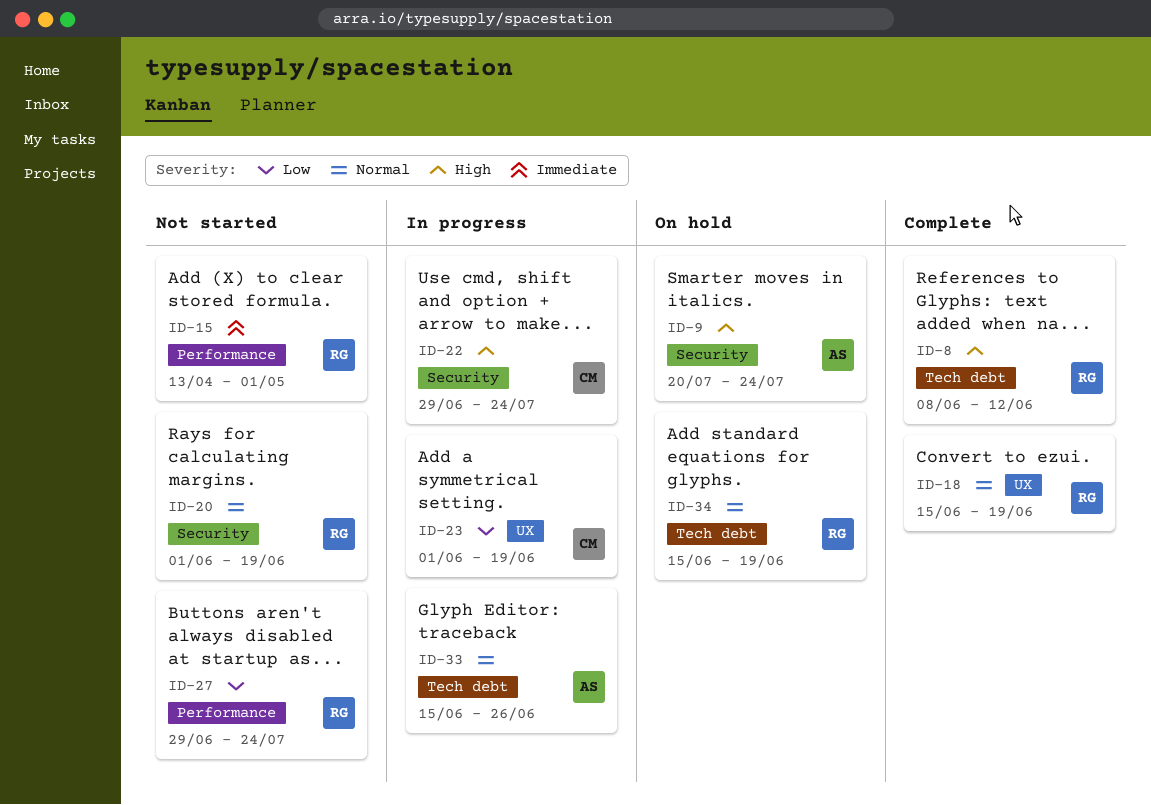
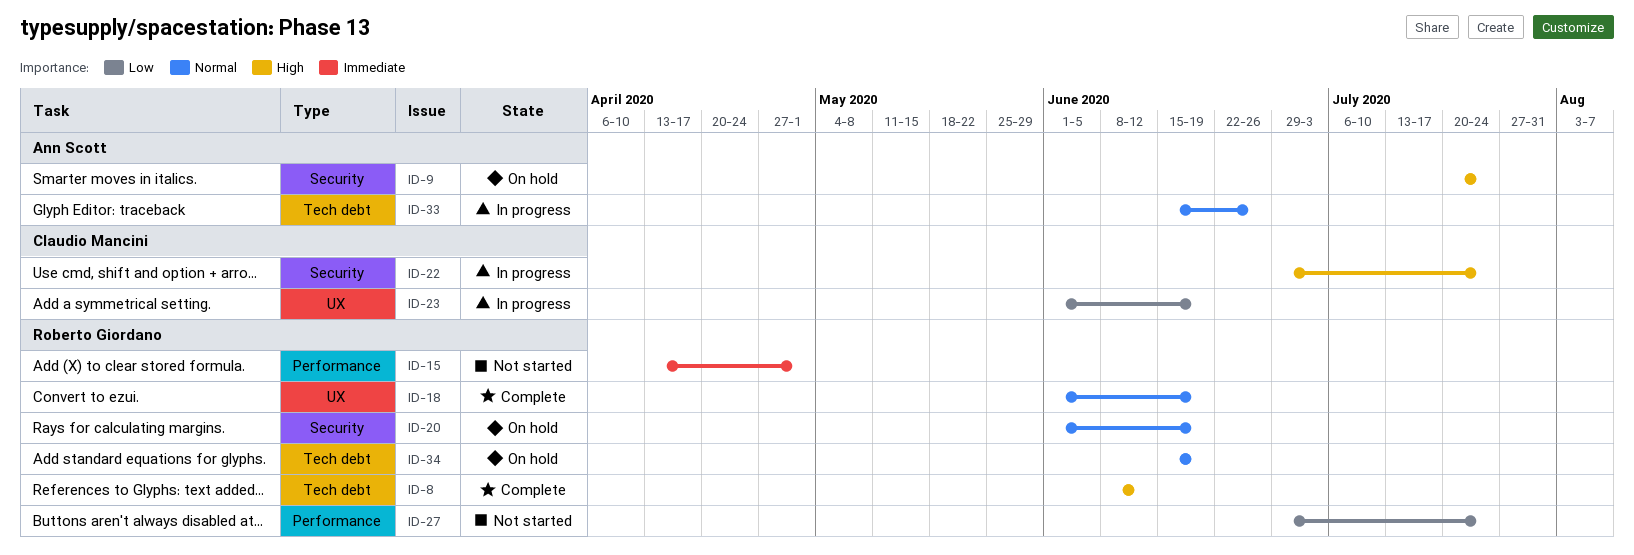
ID-18, start: Jun 15 -> Jun 1
ID-20, status: Not started -> On hold

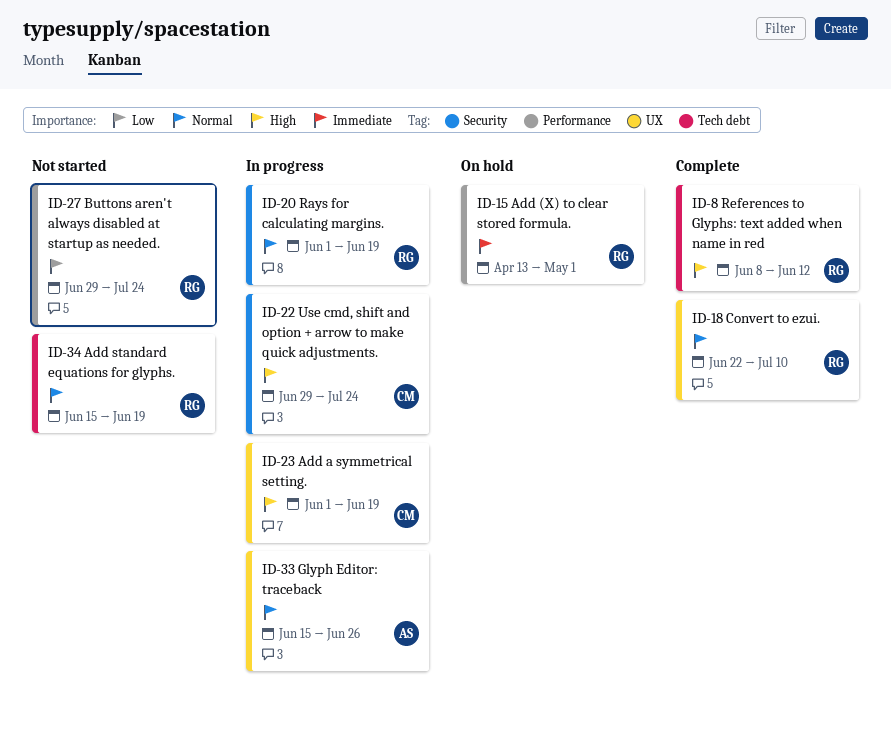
ID-9: present -> none
ID-15, status: Not started -> On hold
ID-18, start: Jun 1 -> Jun 22
ID-18, due: Jun 19 -> Jul 10
ID-20, status: On hold -> In progress
ID-23, priority: Low -> High
ID-33, label: Tech debt -> UX
ID-34, status: On hold -> Not started

